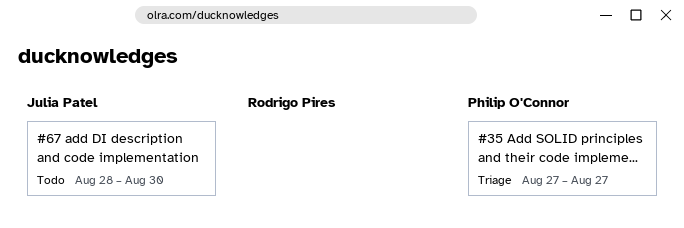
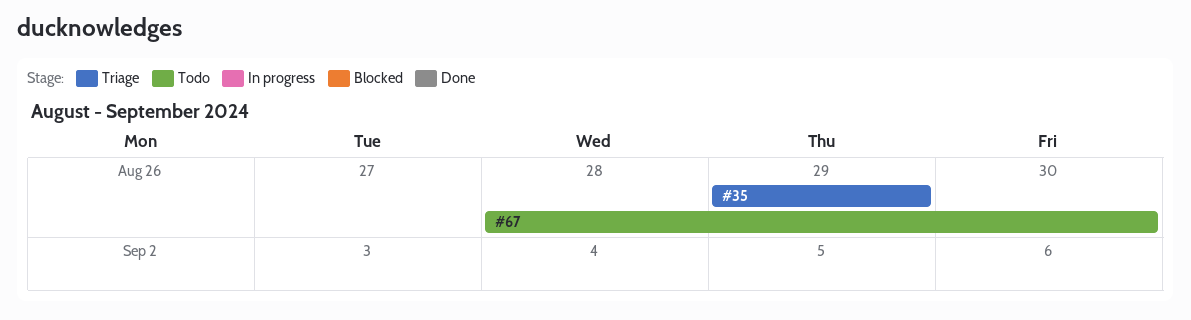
#35, start: Aug 27 -> Aug 29
#35, due: Aug 27 -> Aug 29

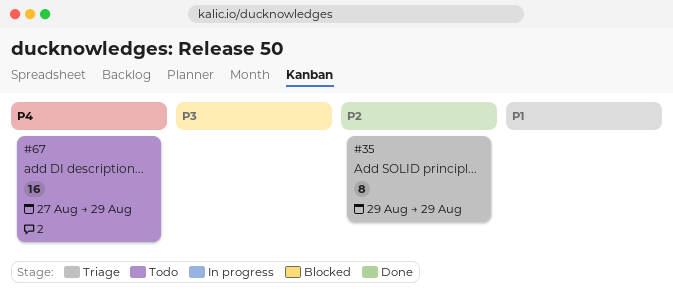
#67, start: Aug 28 -> Aug 27
#67, due: Aug 30 -> Aug 29

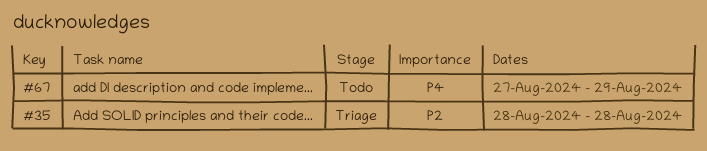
#35, start: Aug 29 -> Aug 28
#35, due: Aug 29 -> Aug 28

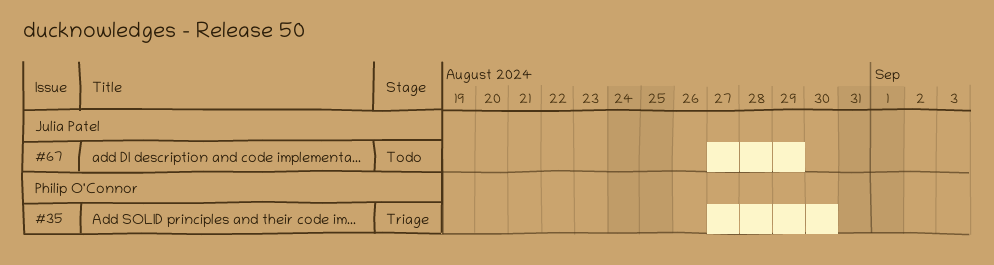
#35, start: Aug 28 -> Aug 27
#35, due: Aug 28 -> Aug 30

